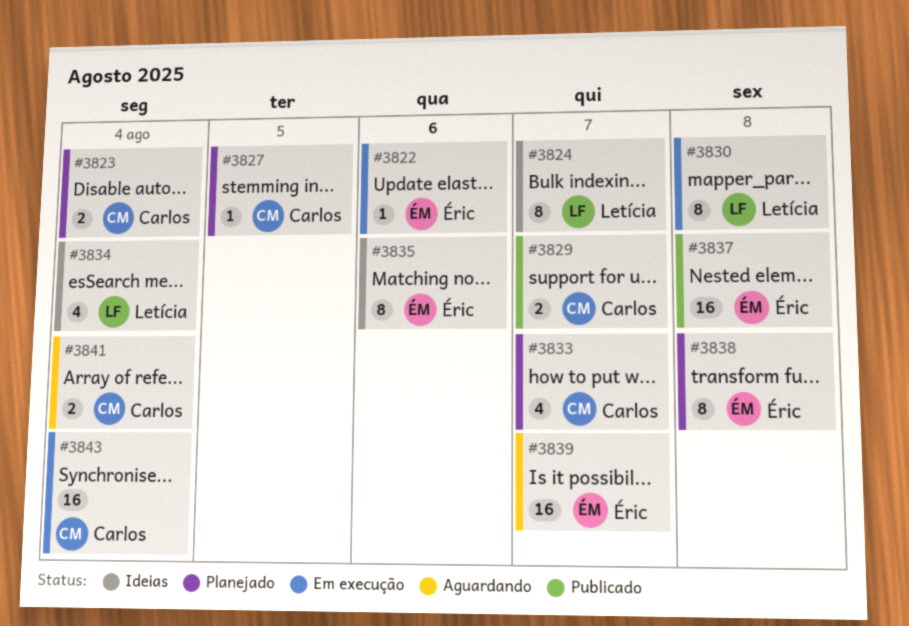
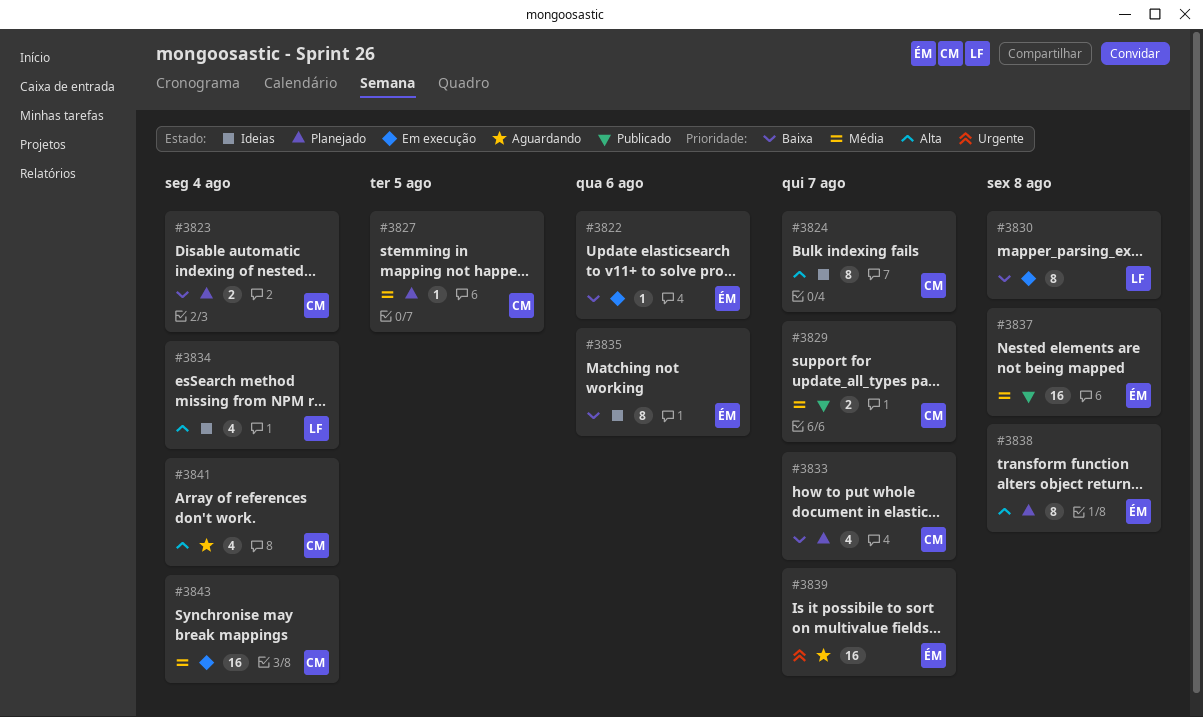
#3824, owner: Letícia -> Carlos
#3841, estimate: 2 -> 4

